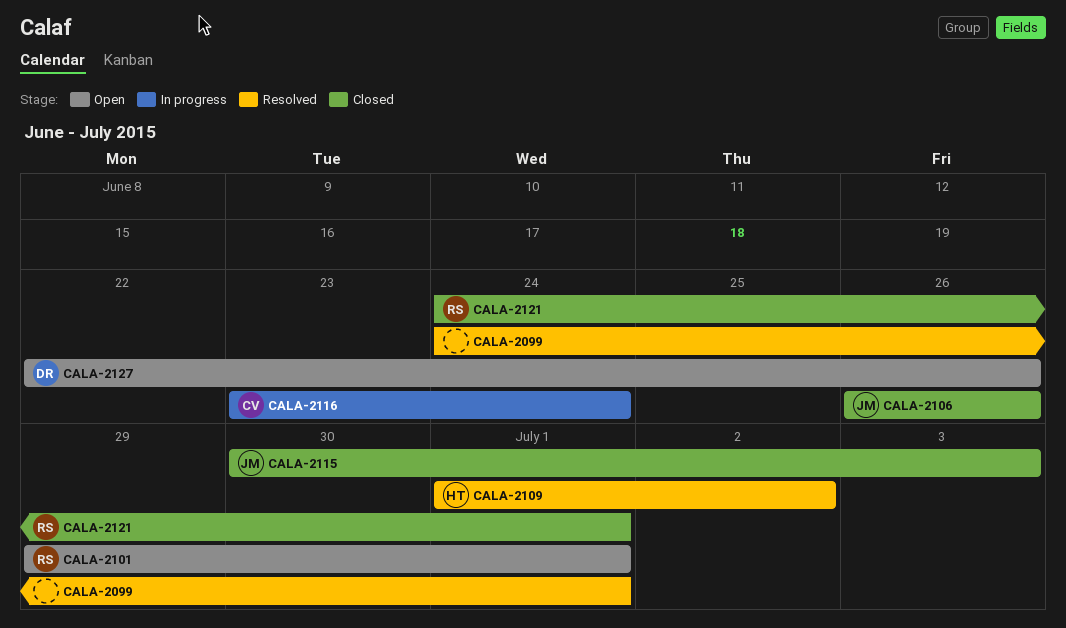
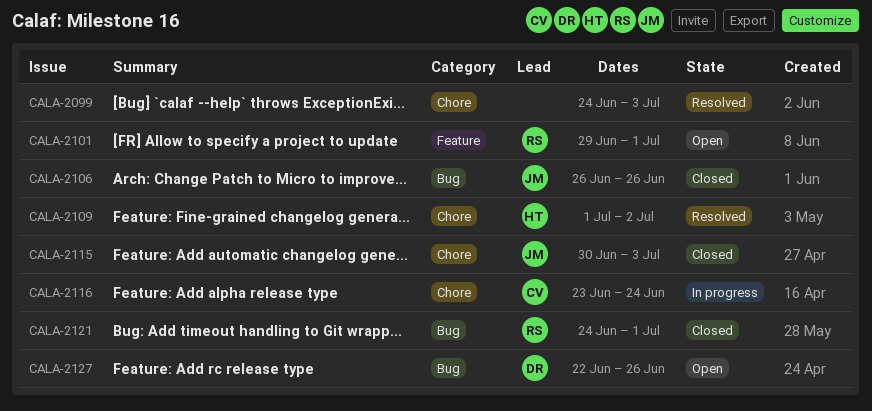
CALA-2099, due: Jul 1 -> Jul 3

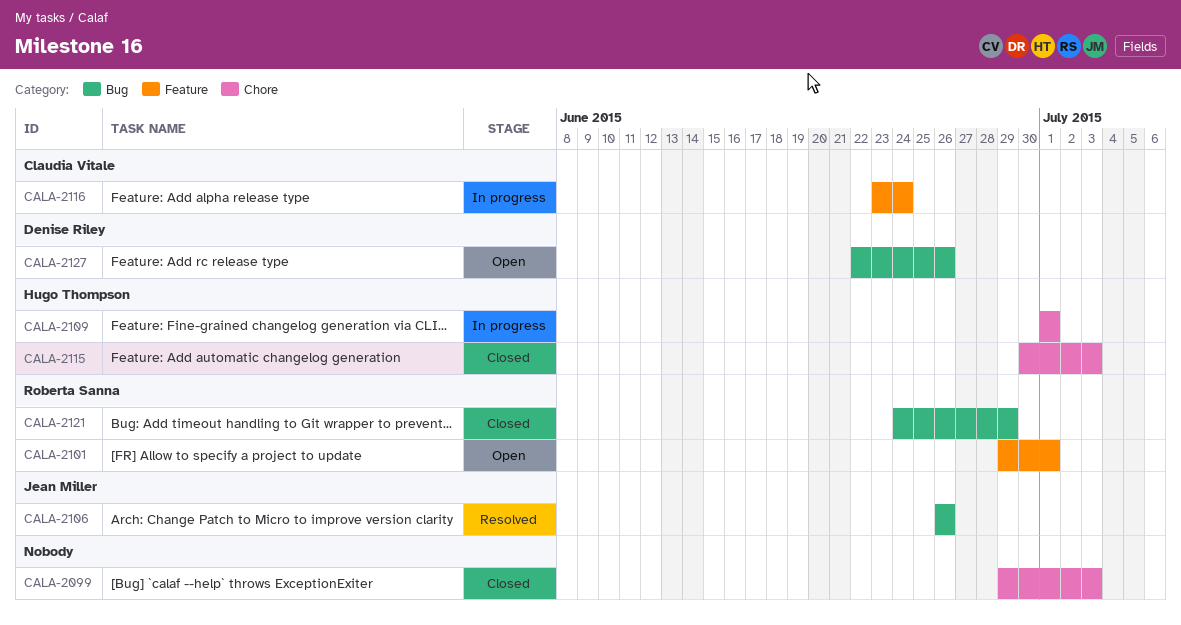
CALA-2099, status: Resolved -> Closed
CALA-2099, start: Jun 24 -> Jun 29
CALA-2106, status: Closed -> Resolved
CALA-2109, status: Resolved -> In progress
CALA-2109, due: Jul 2 -> Jul 1
CALA-2115, owner: Jean Miller -> Hugo Thompson
CALA-2116, label: Chore -> Feature
CALA-2121, due: Jul 1 -> Jun 29

